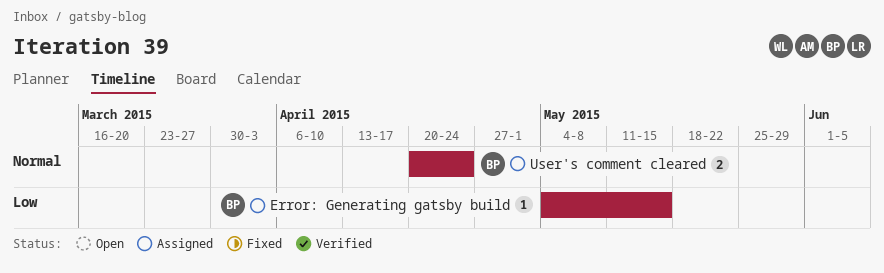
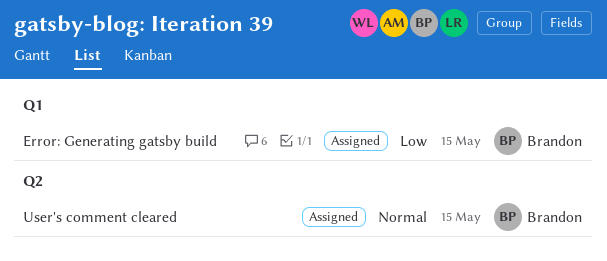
User's comment cleared, due: Apr 24 -> May 15

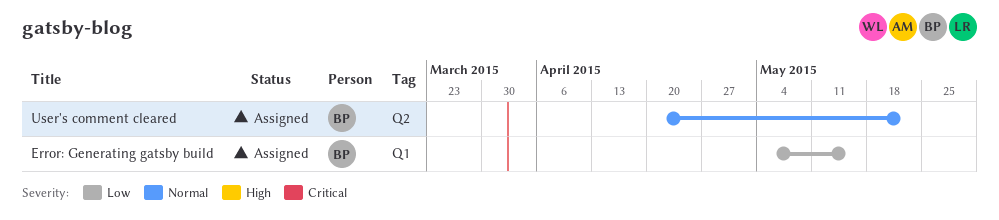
User's comment cleared, due: May 15 -> May 22

